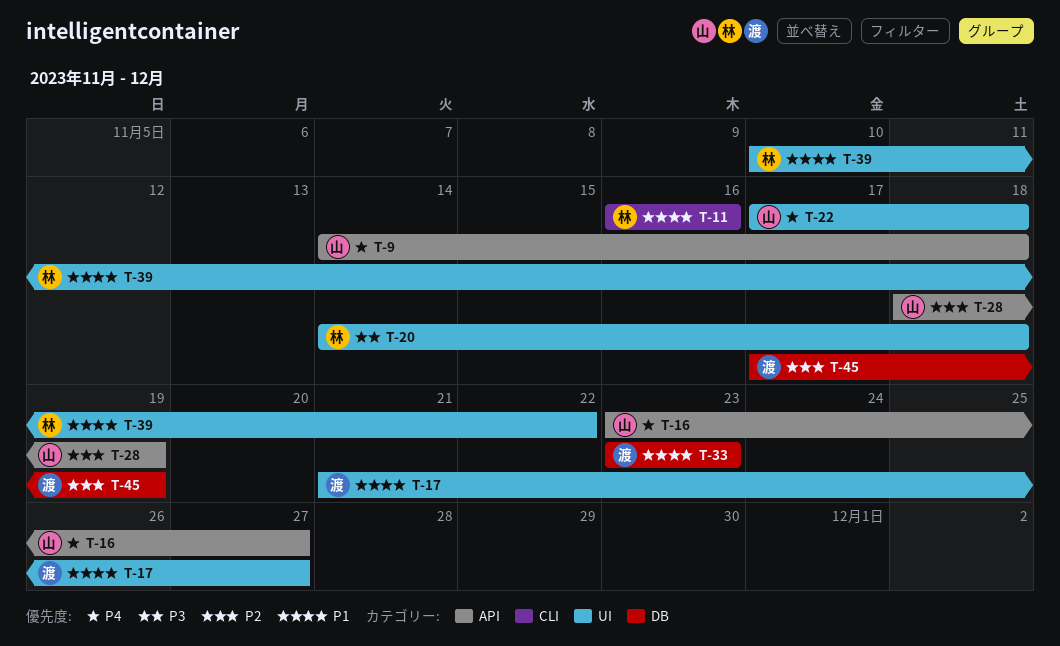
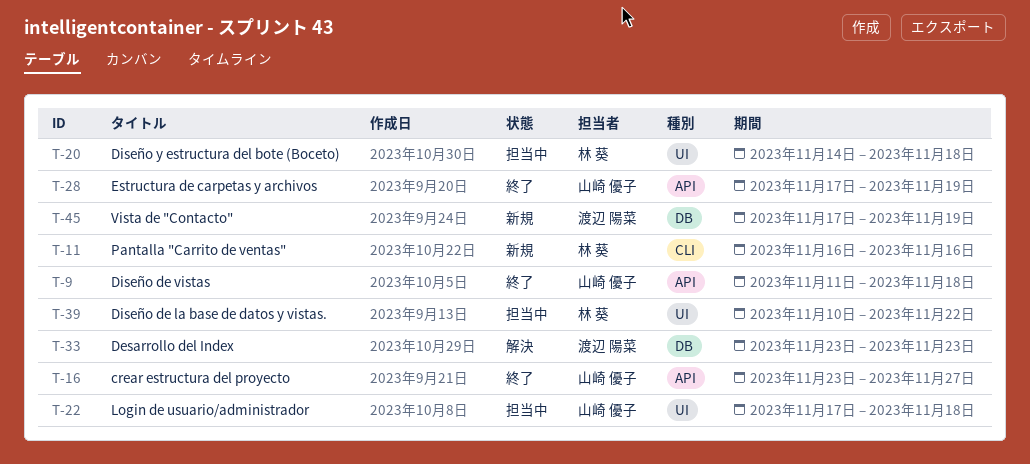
T-9, start: Nov 14 -> Nov 11
T-17: present -> none
T-28, start: Nov 18 -> Nov 17

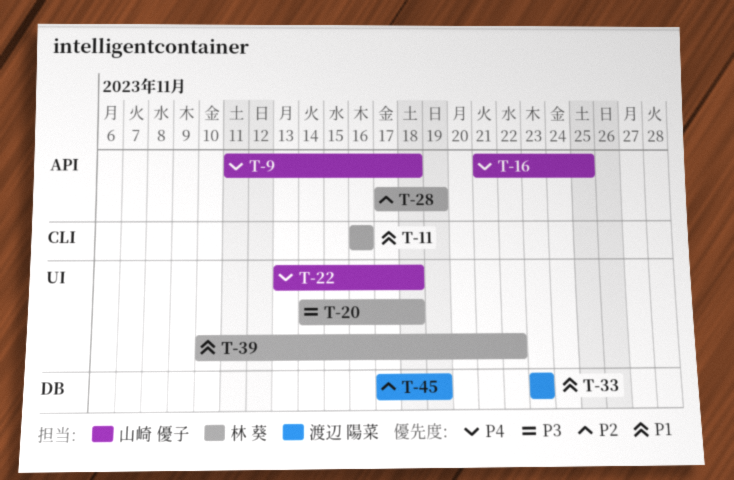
T-16, start: Nov 23 -> Nov 21
T-16, due: Nov 27 -> Nov 25
T-22, start: Nov 17 -> Nov 13
T-28, owner: 山崎 優子 -> 林 葵

